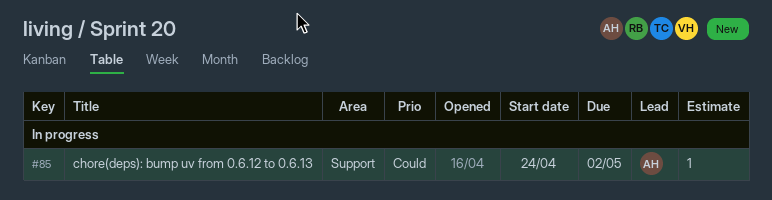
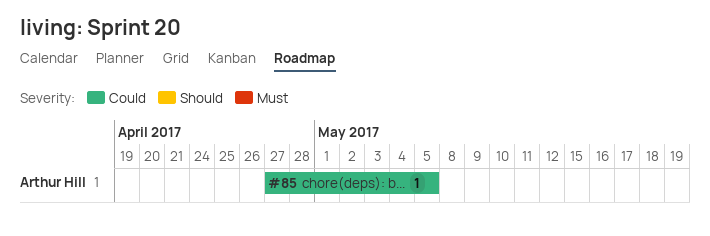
#85, start: Apr 24 -> Apr 27
#85, due: May 2 -> May 5

